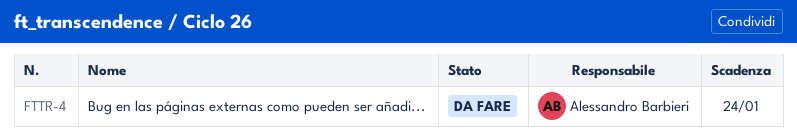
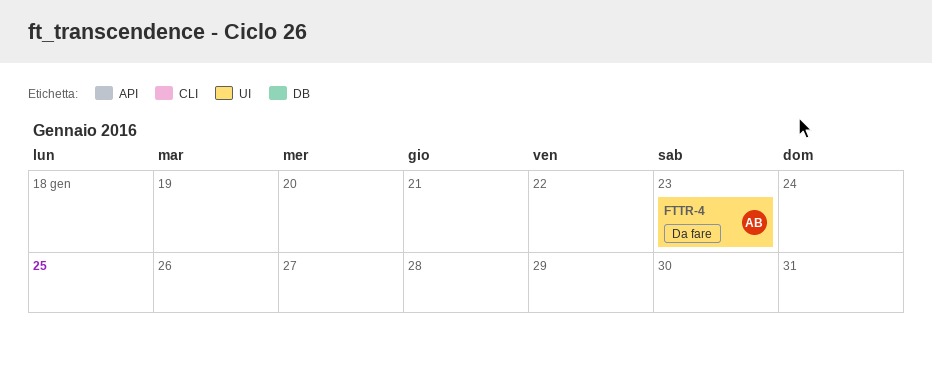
FTTR-4, due: Jan 24 -> Jan 23

